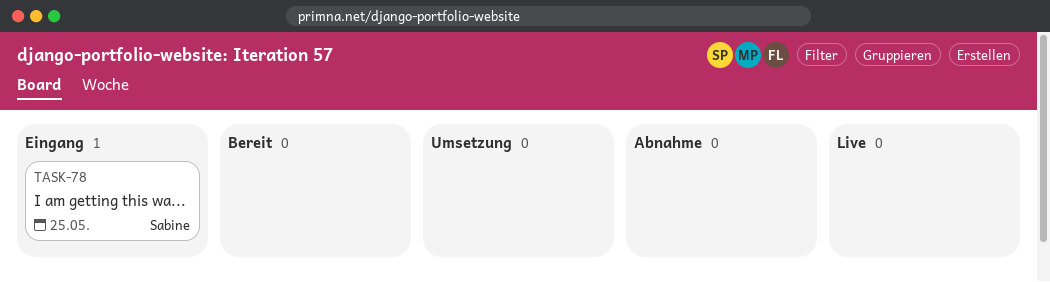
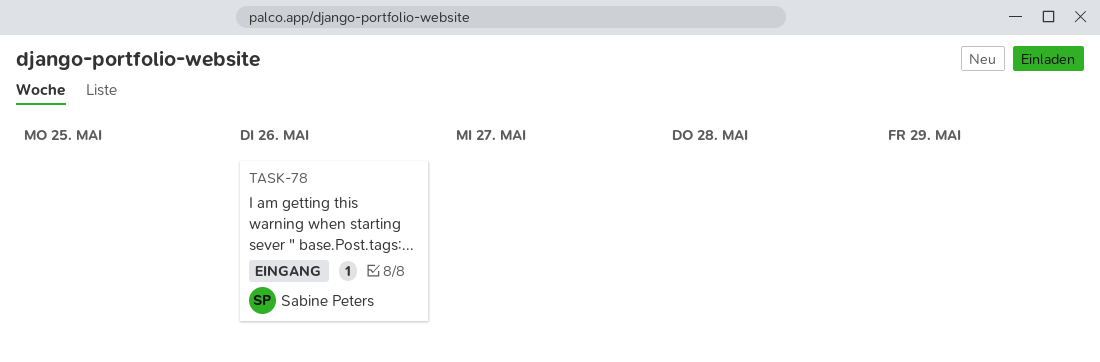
TASK-78, due: May 25 -> May 26

